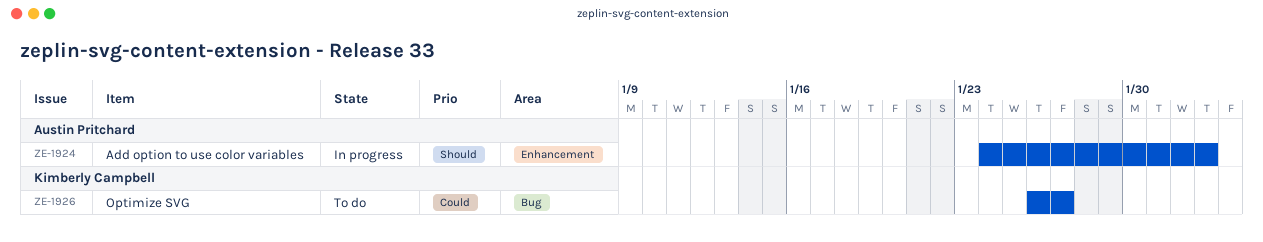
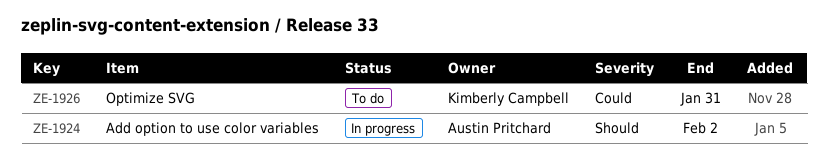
ZE-1926, due: Jan 27 -> Jan 31

